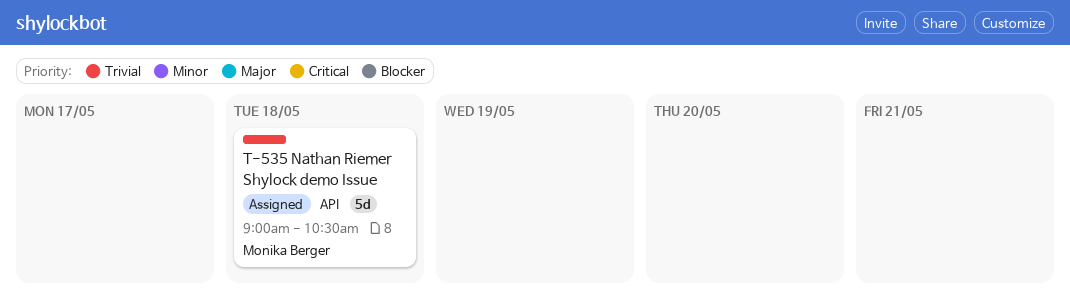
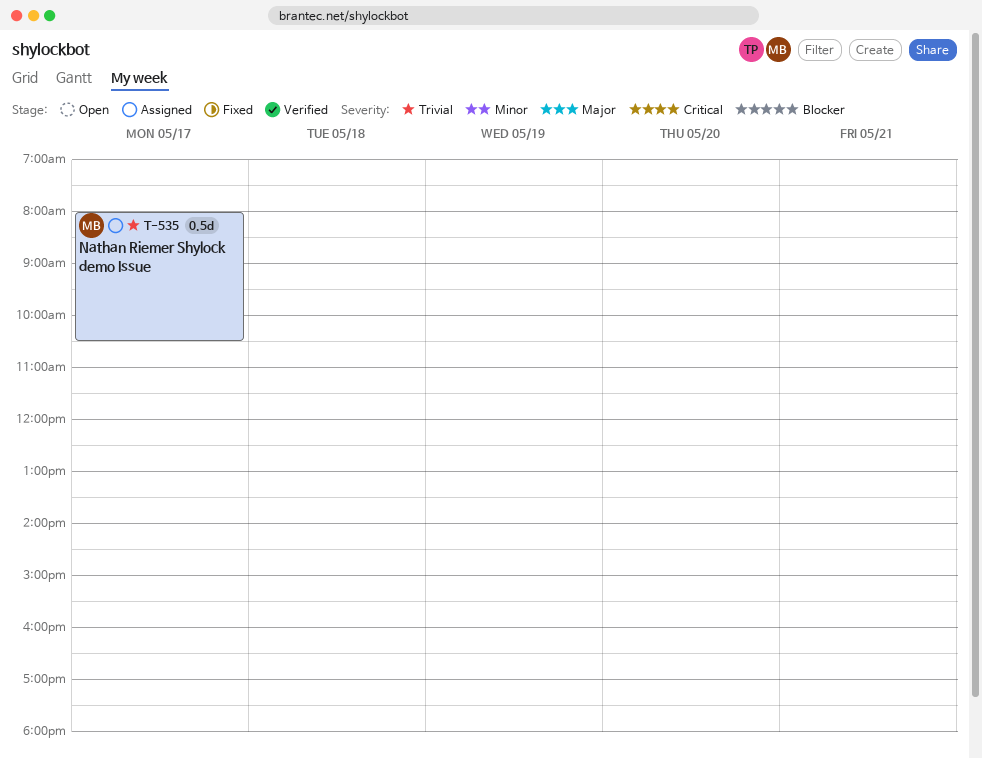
T-535, estimate: 5d -> 0.5d
T-535, day: May 18 -> May 17
T-535, begins: 09:00 -> 08:00

